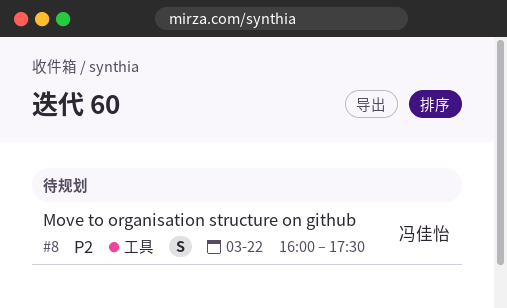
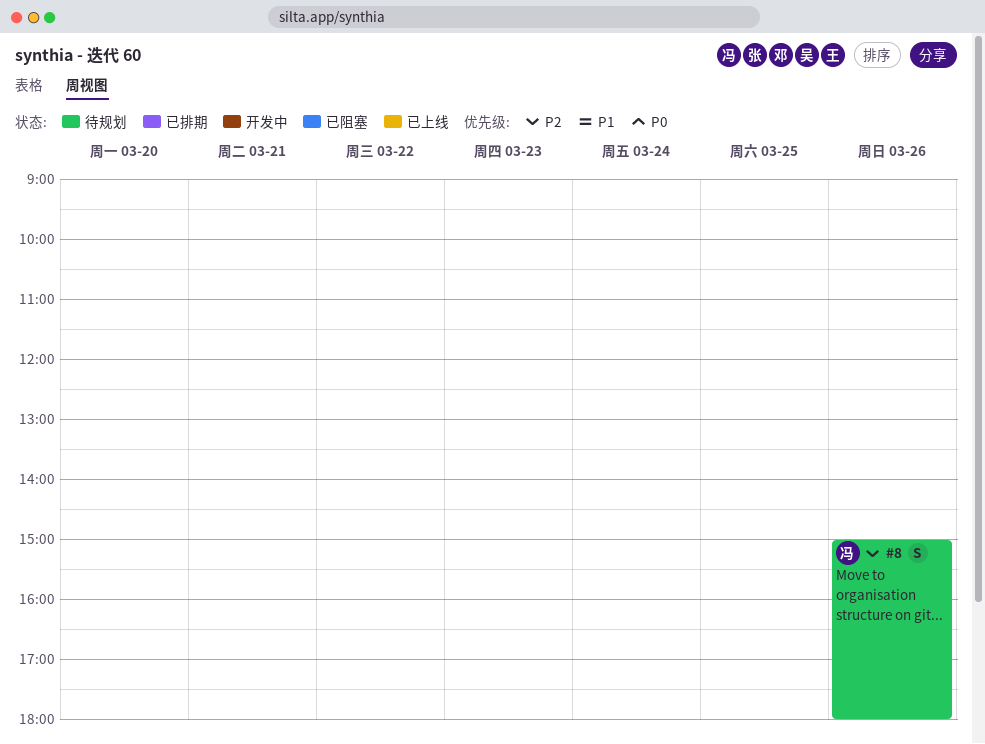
#8, day: Mar 22 -> Mar 26
#8, begins: 16:00 -> 15:00
#8, ends: 17:30 -> 18:00

